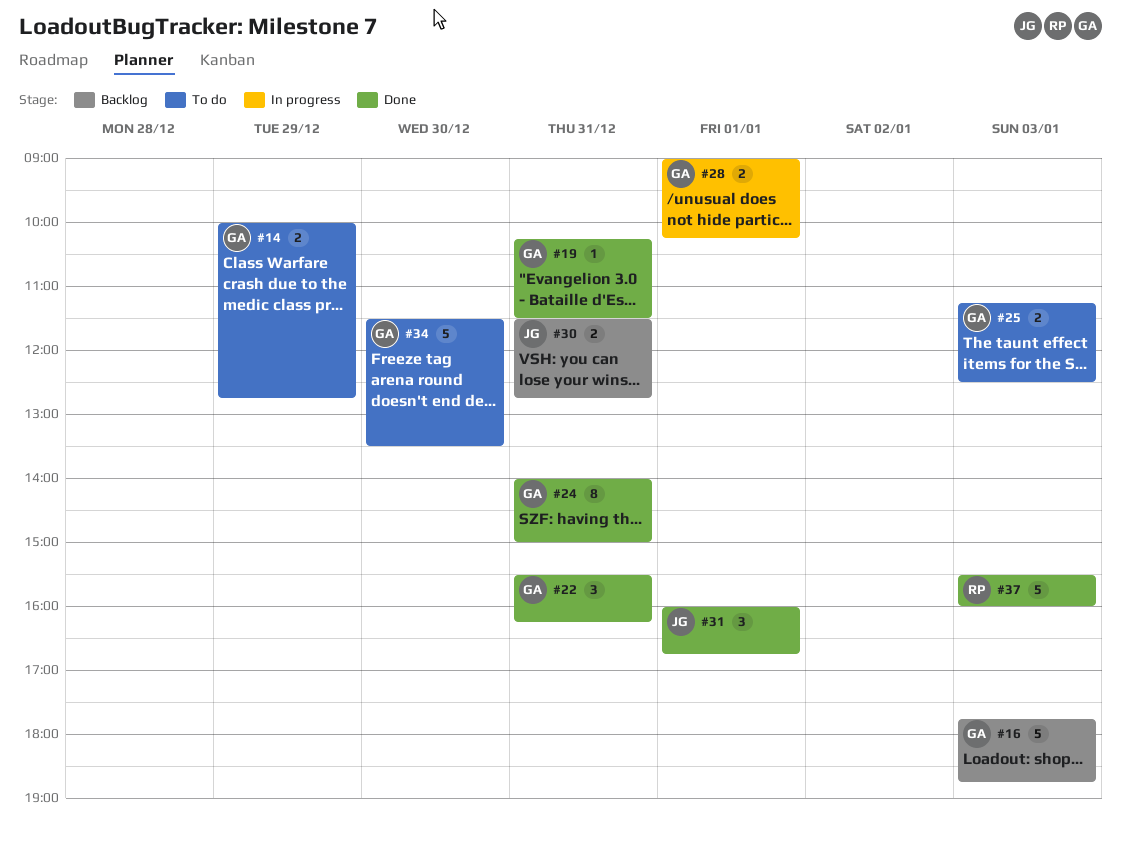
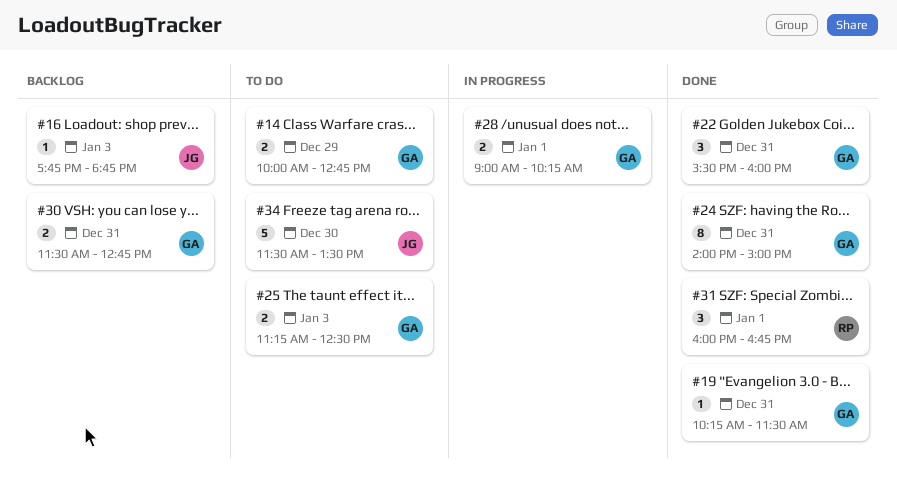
#16, owner: GA -> JG
#16, estimate: 5 -> 1
#22, ends: 16:15 -> 16:00
#30, owner: JG -> GA
#31, owner: JG -> RP
#34, owner: GA -> JG
#37: present -> none

